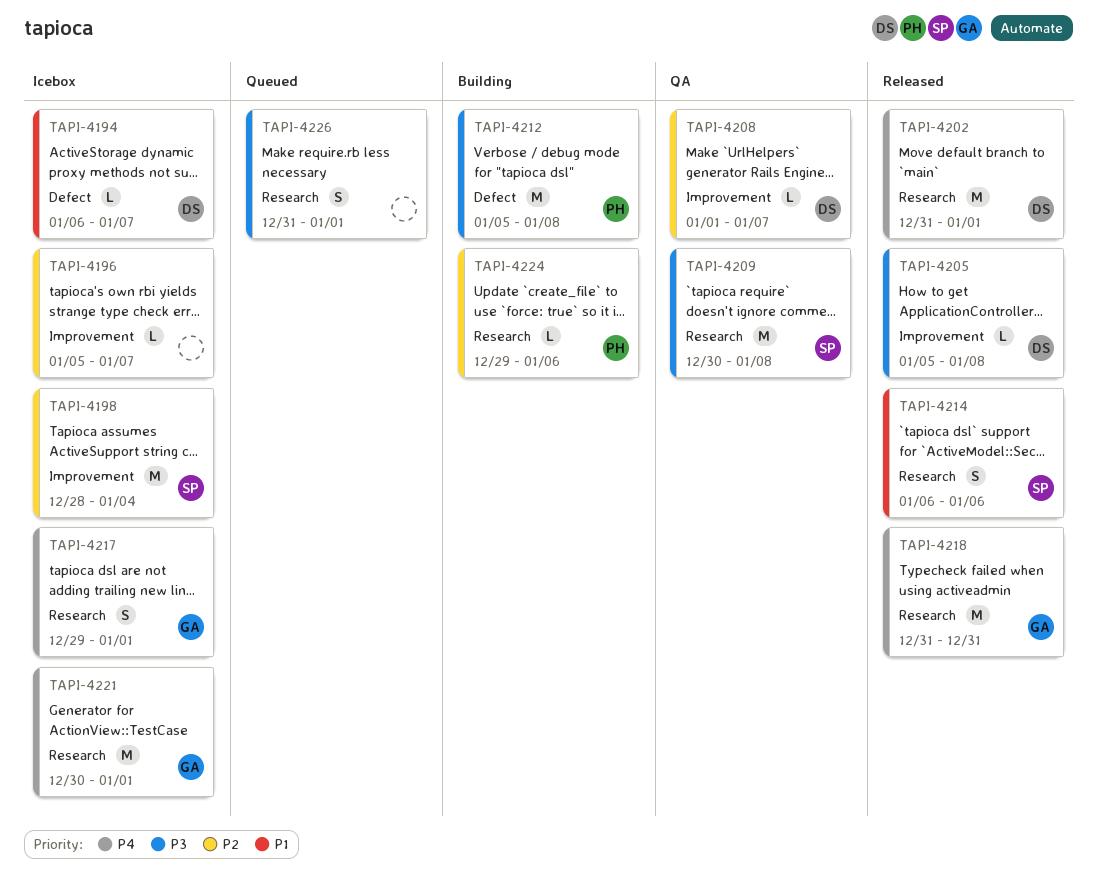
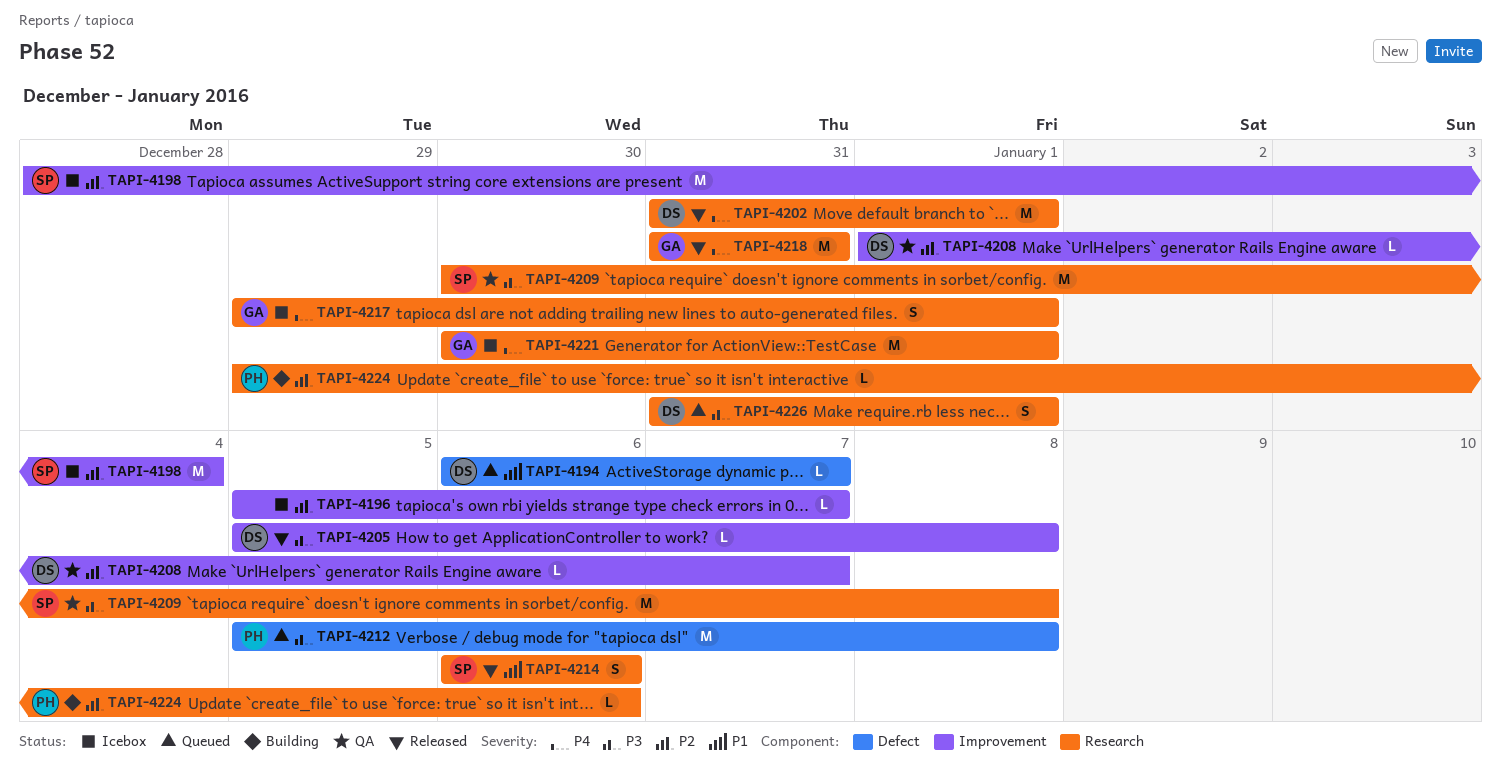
TAPI-4194, status: Icebox -> Queued
TAPI-4212, status: Building -> Queued
TAPI-4226, owner: none -> DS

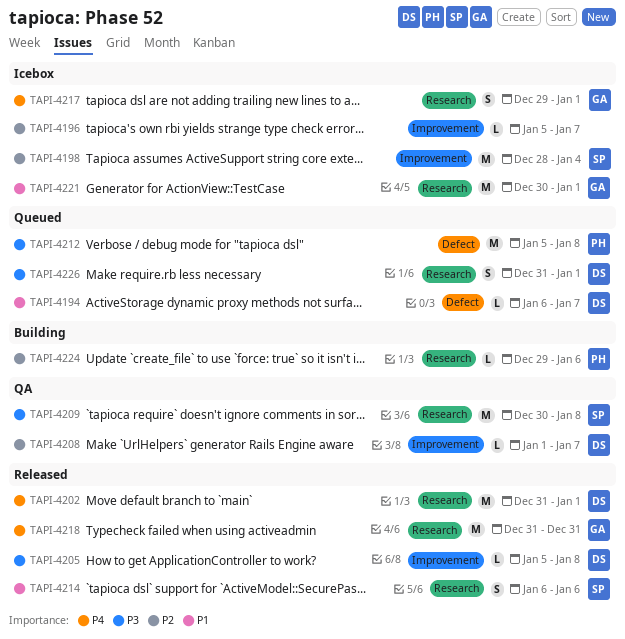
TAPI-4221, priority: P4 -> P1

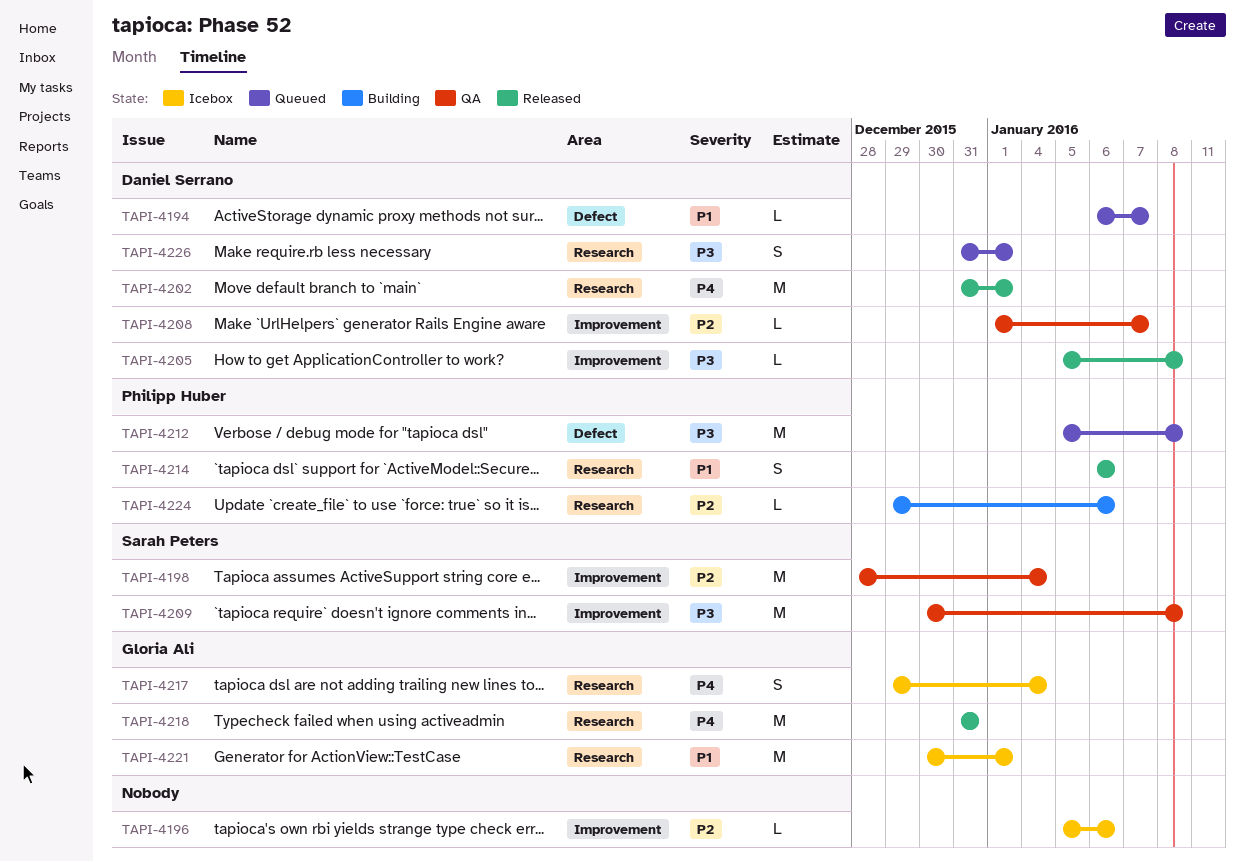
TAPI-4196, due: Jan 7 -> Jan 6
TAPI-4198, status: Icebox -> QA
TAPI-4209, label: Research -> Improvement
TAPI-4214, owner: Sarah Peters -> Philipp Huber
TAPI-4217, due: Jan 1 -> Jan 4

